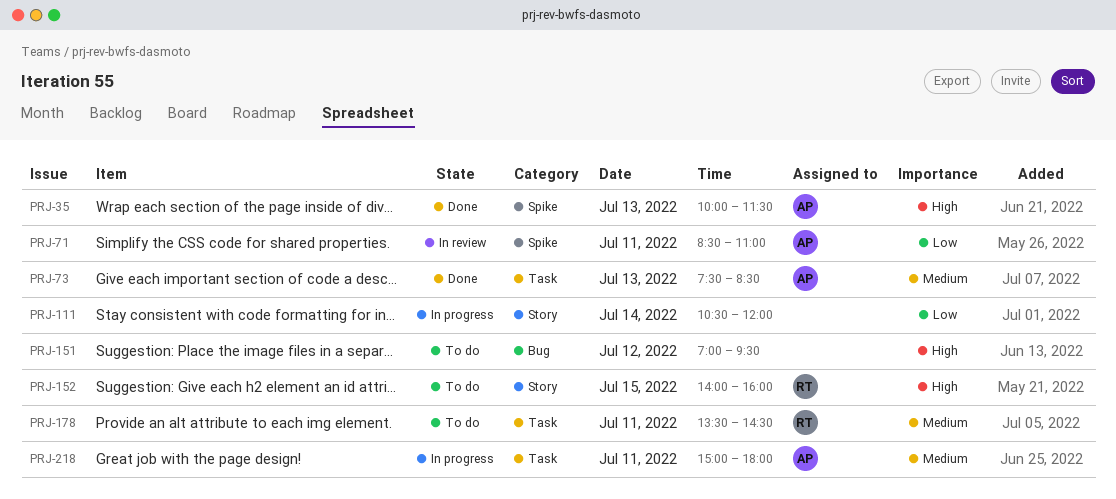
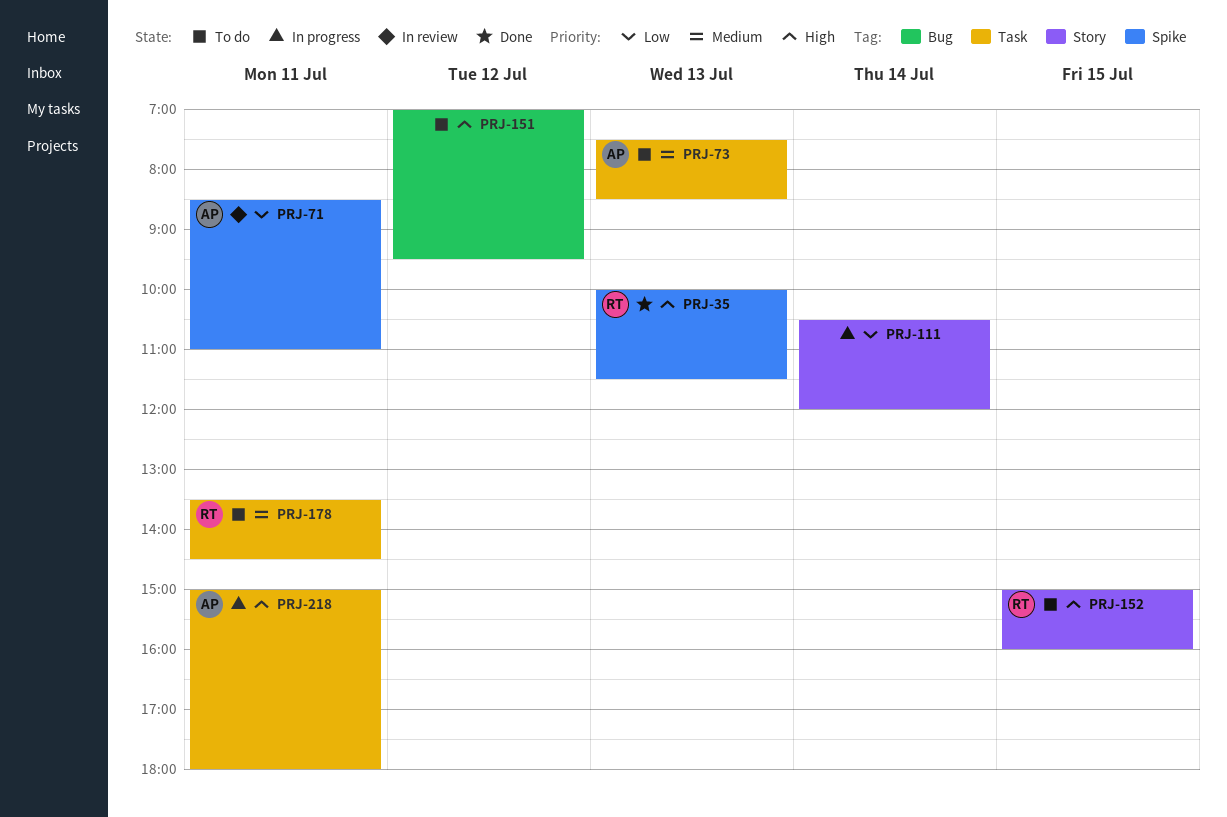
PRJ-35, owner: AP -> RT
PRJ-73, status: Done -> To do
PRJ-152, begins: 14:00 -> 15:00
PRJ-218, priority: Medium -> High

